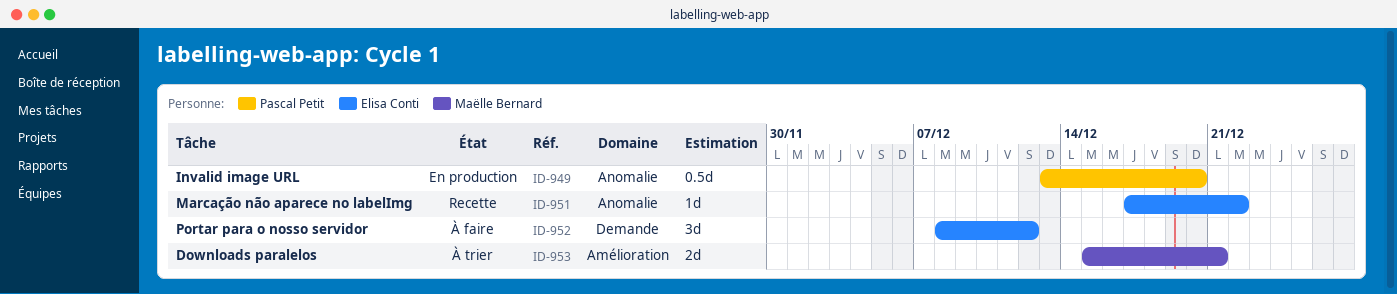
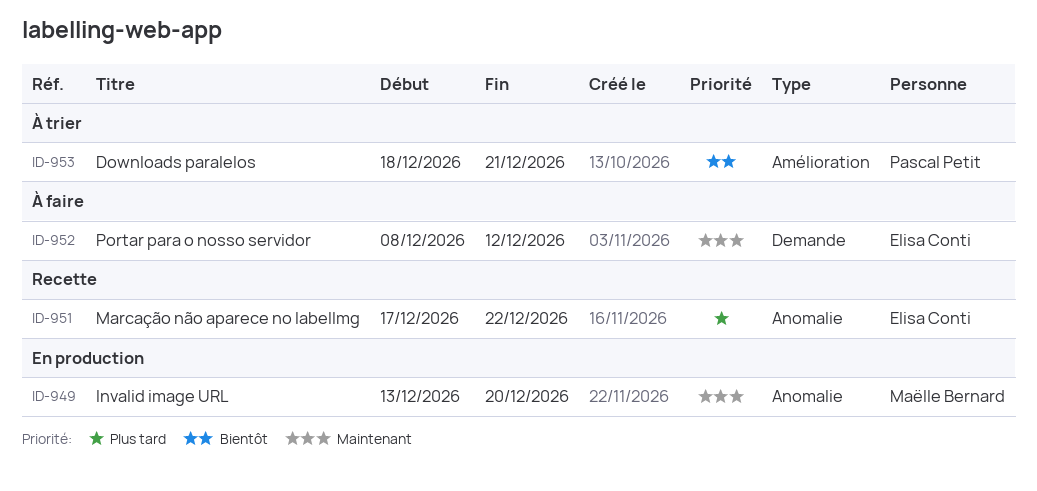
ID-949, owner: Pascal Petit -> Maëlle Bernard
ID-953, owner: Maëlle Bernard -> Pascal Petit
ID-953, start: Dec 15 -> Dec 18

